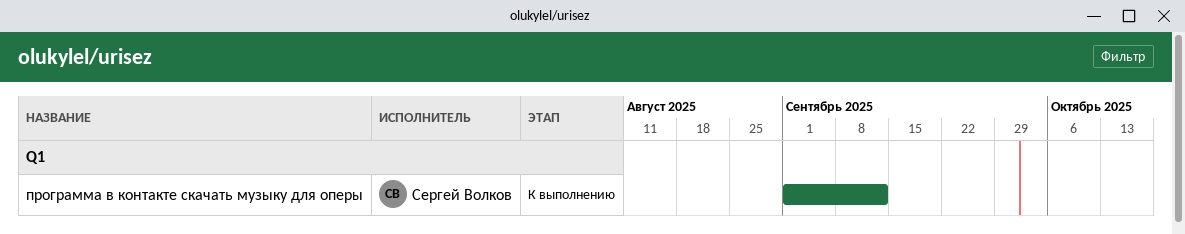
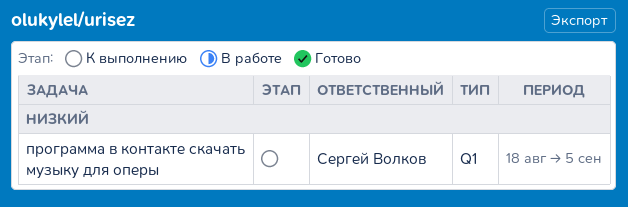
программа в контакте скачать музыку для оперы, start: Sep 1 -> Aug 18
программа в контакте скачать музыку для оперы, due: Sep 12 -> Sep 5

